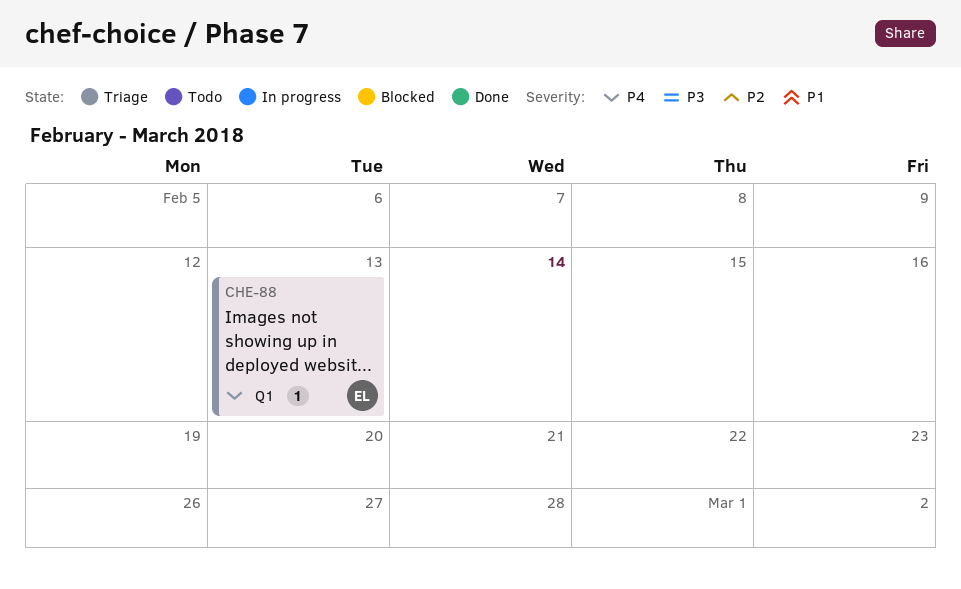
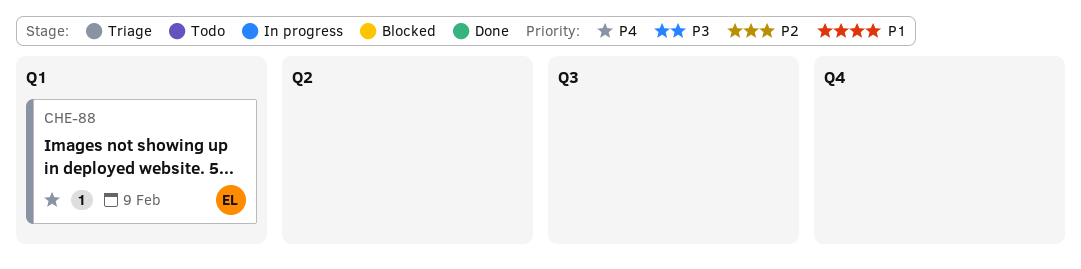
CHE-88, due: Feb 13 -> Feb 9

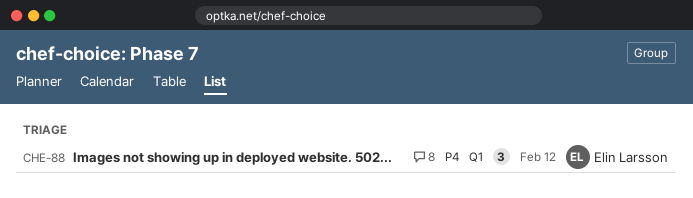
CHE-88, estimate: 1 -> 3
CHE-88, due: Feb 9 -> Feb 12

